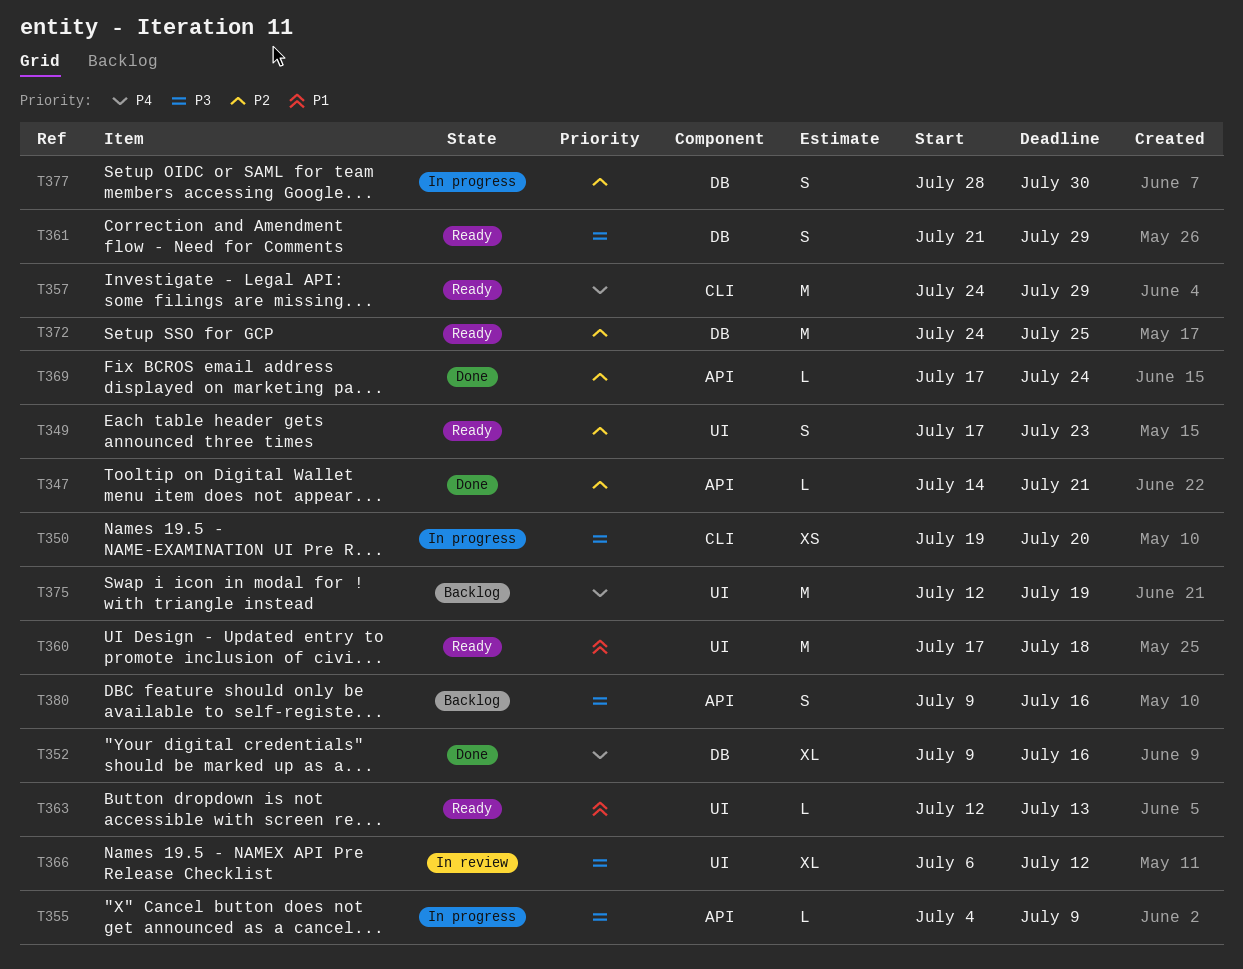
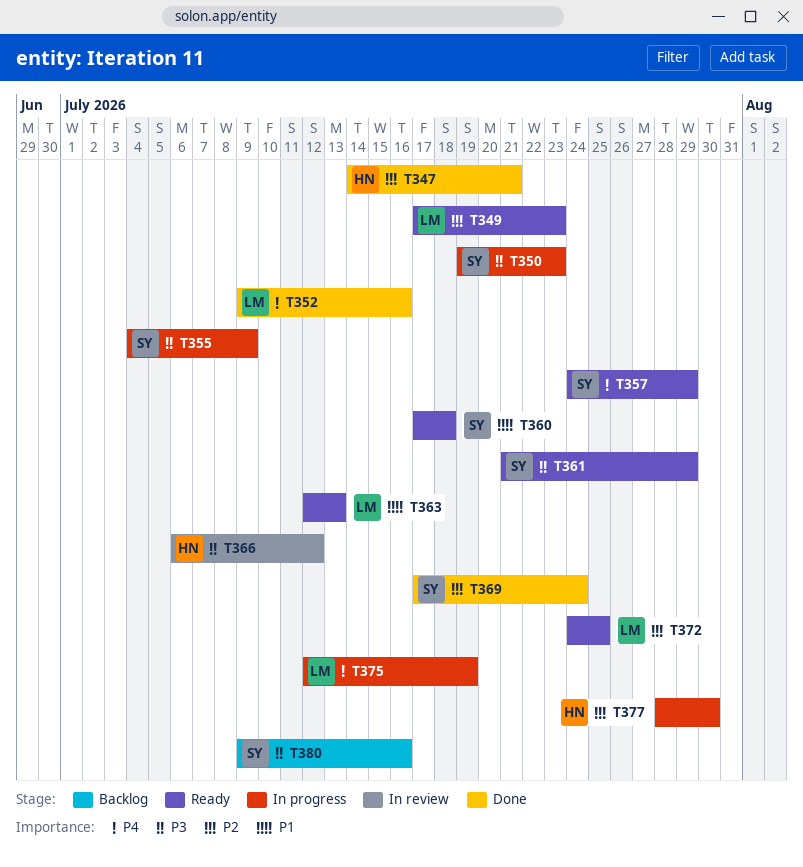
T350, due: Jul 20 -> Jul 23
T375, status: Backlog -> In progress

